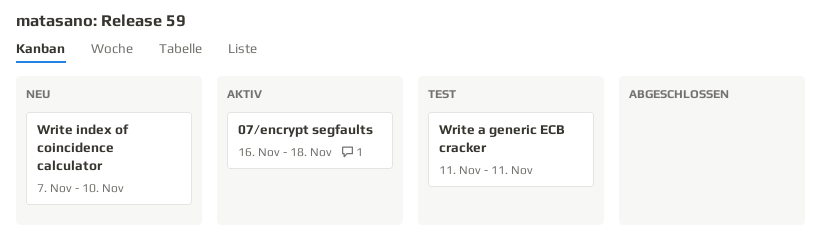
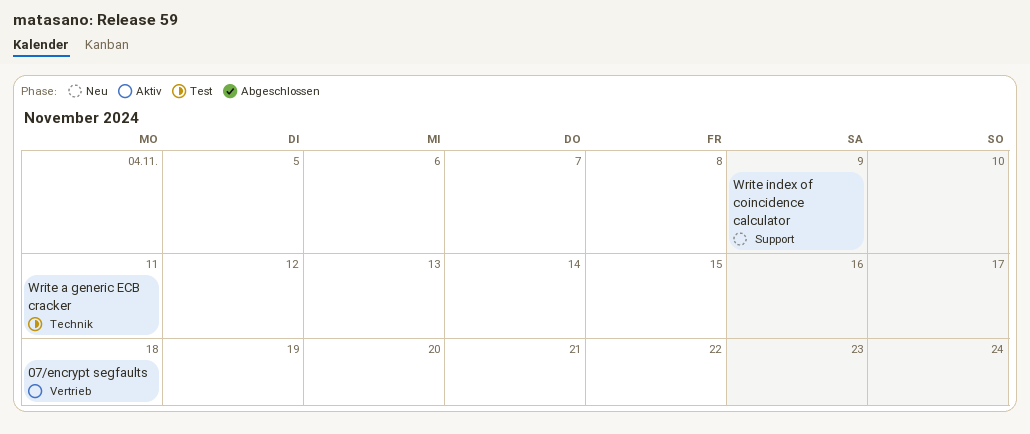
Write index of coincidence calculator, due: Nov 10 -> Nov 9

